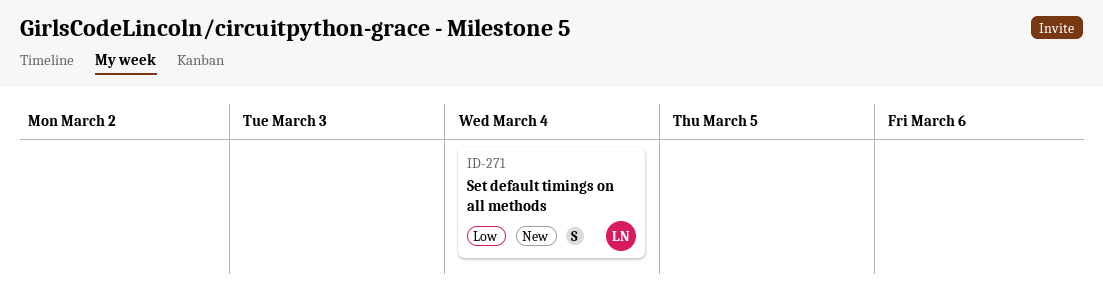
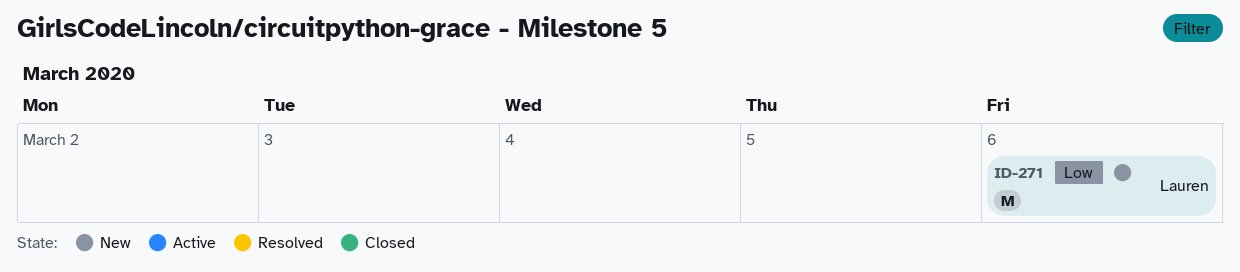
ID-271, estimate: S -> M
ID-271, due: Mar 4 -> Mar 6

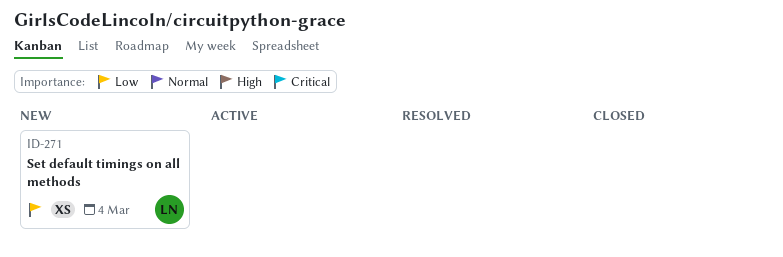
ID-271, estimate: M -> XS
ID-271, due: Mar 6 -> Mar 4

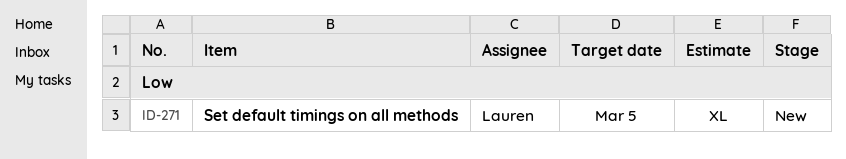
ID-271, estimate: XS -> XL
ID-271, due: Mar 4 -> Mar 5

